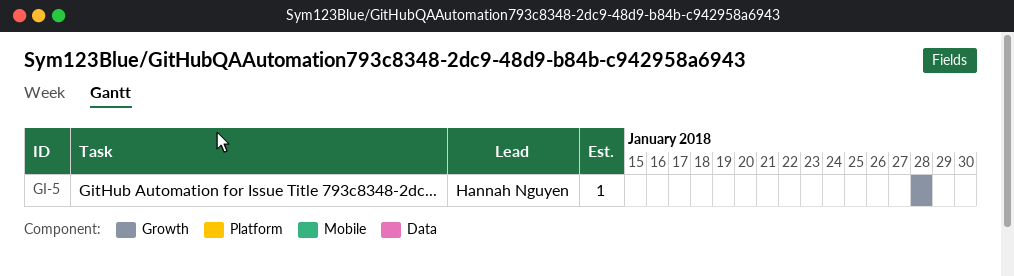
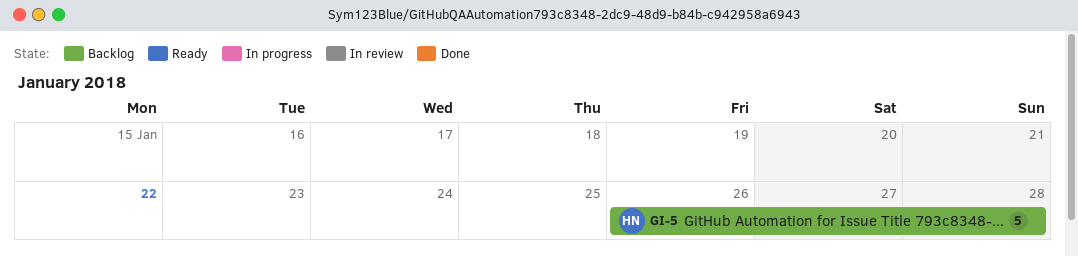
GI-5, estimate: 1 -> 5
GI-5, start: Jan 28 -> Jan 26

